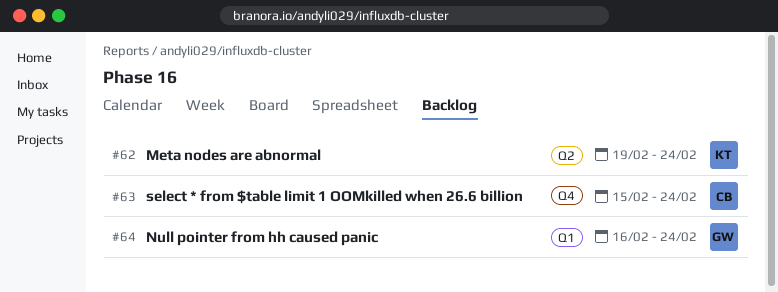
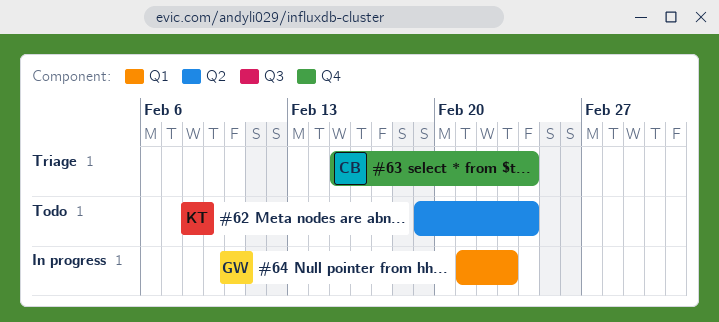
#64, start: Feb 16 -> Feb 21
#64, due: Feb 24 -> Feb 23

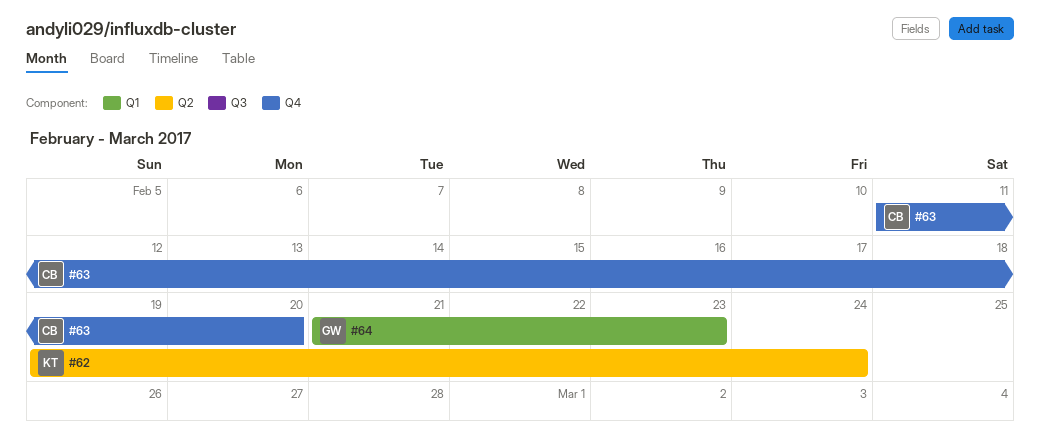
#63, start: Feb 15 -> Feb 11
#63, due: Feb 24 -> Feb 20

